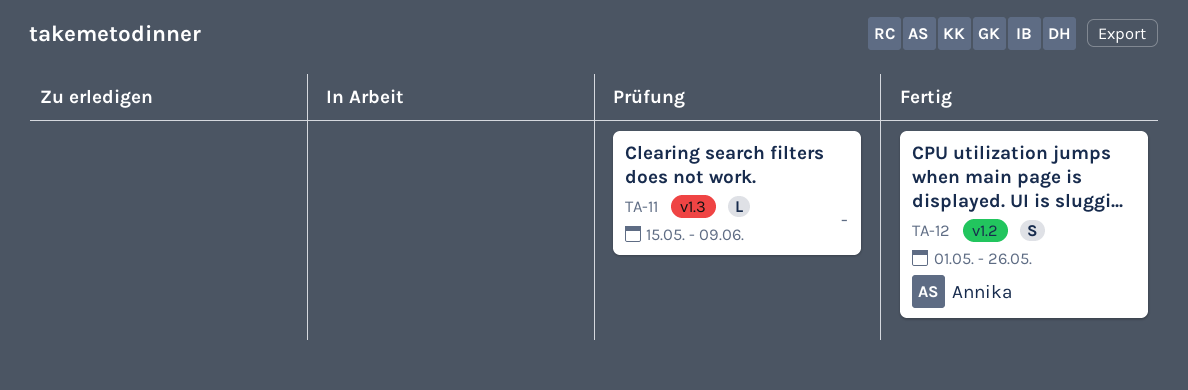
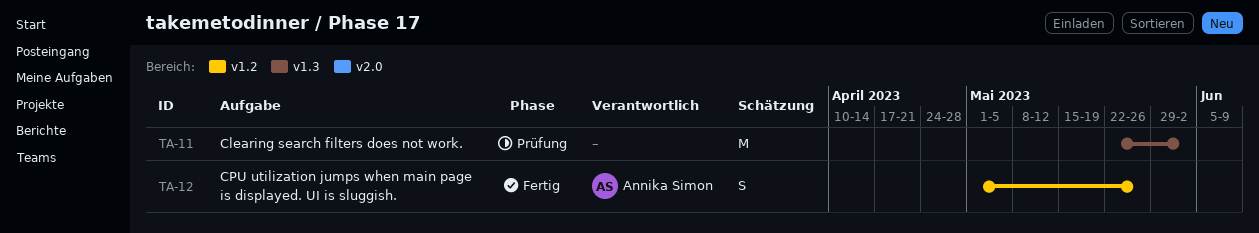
TA-11, estimate: L -> M
TA-11, start: May 15 -> May 22
TA-11, due: Jun 9 -> Jun 2

